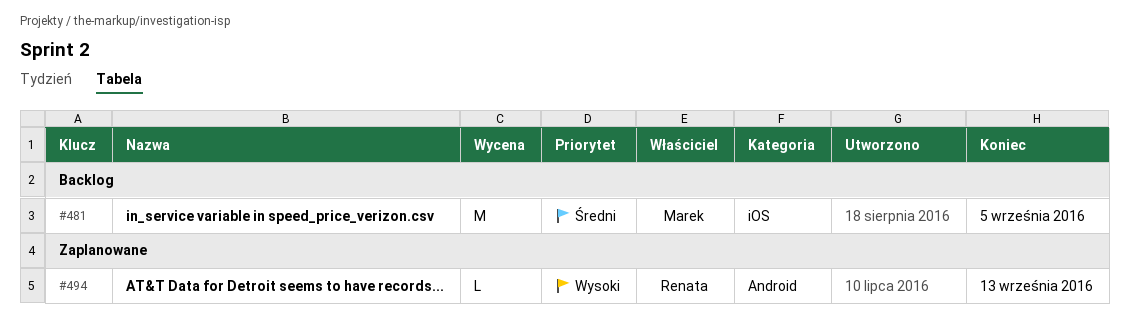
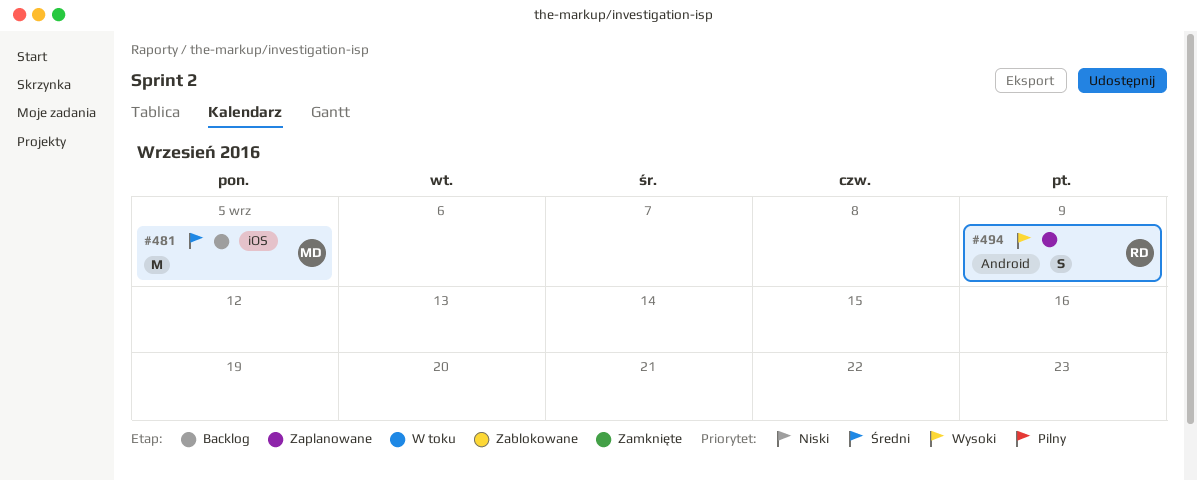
#494, estimate: L -> S
#494, due: Sep 13 -> Sep 9

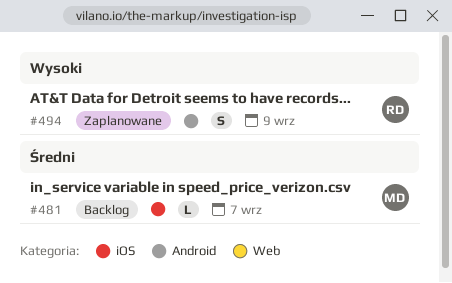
#481, estimate: M -> L
#481, due: Sep 5 -> Sep 7

